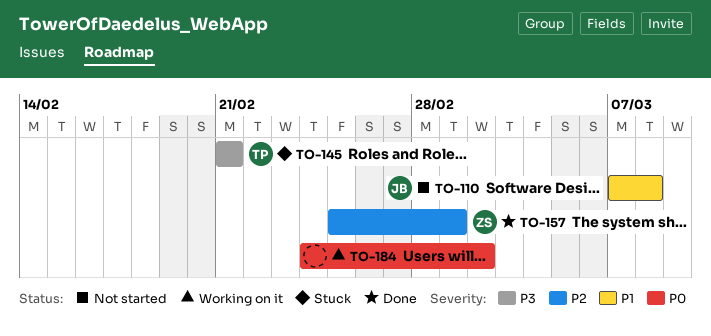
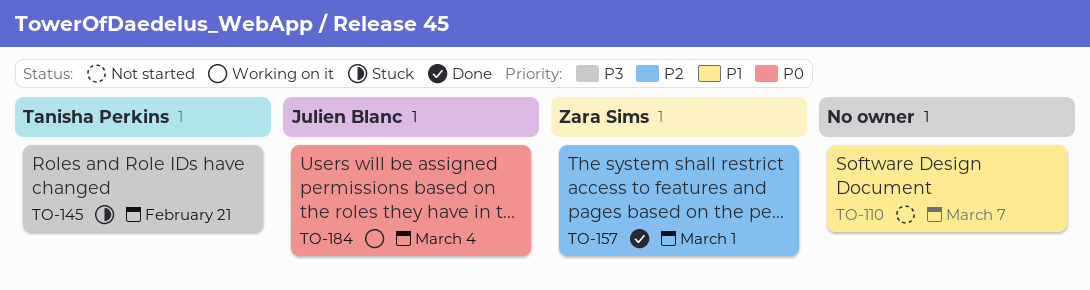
TO-110, owner: Julien Blanc -> none
TO-110, due: Mar 8 -> Mar 7
TO-184, owner: none -> Julien Blanc
TO-184, due: Mar 2 -> Mar 4

